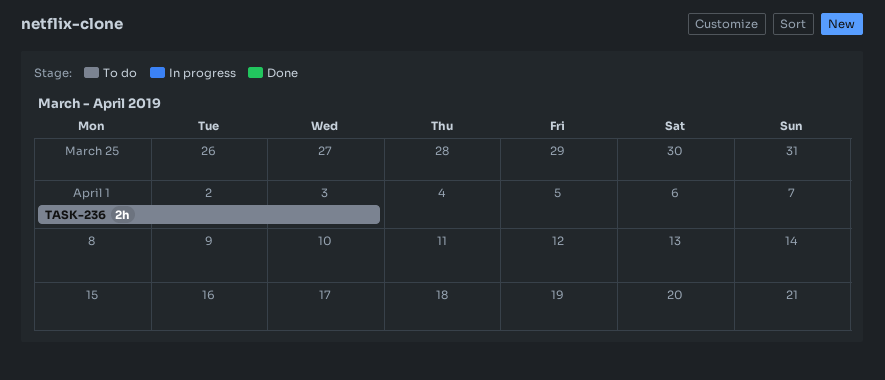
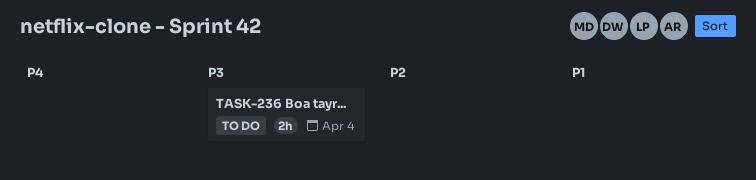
TASK-236, due: Apr 3 -> Apr 4

